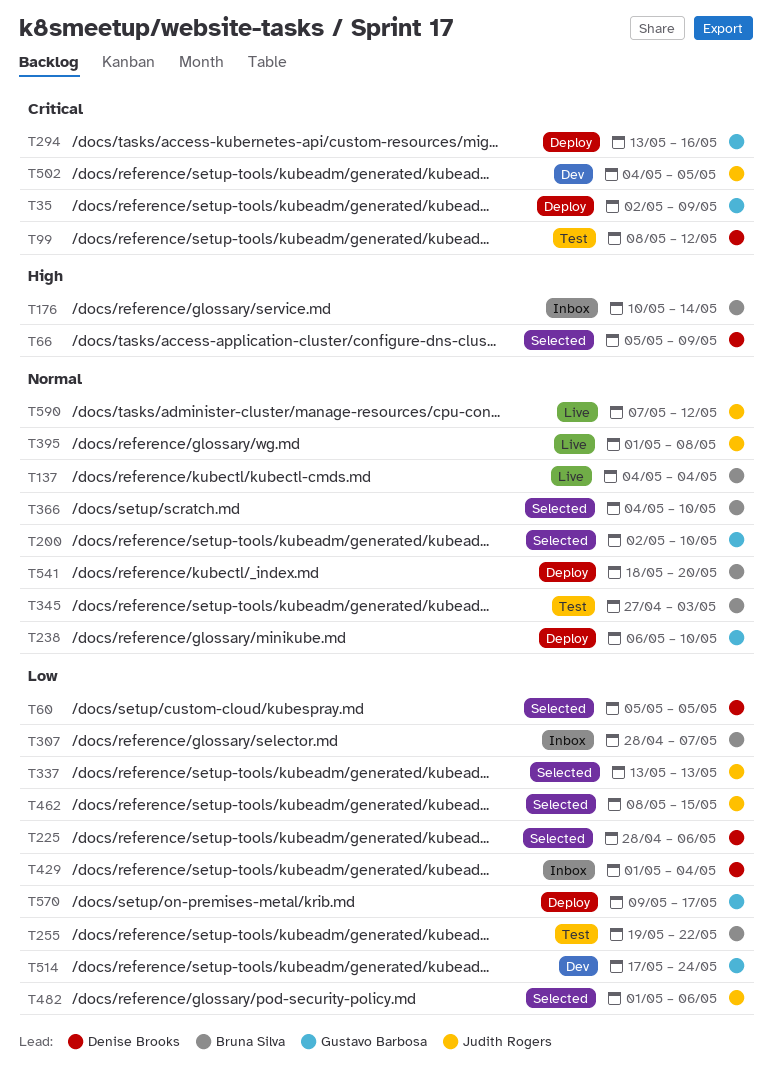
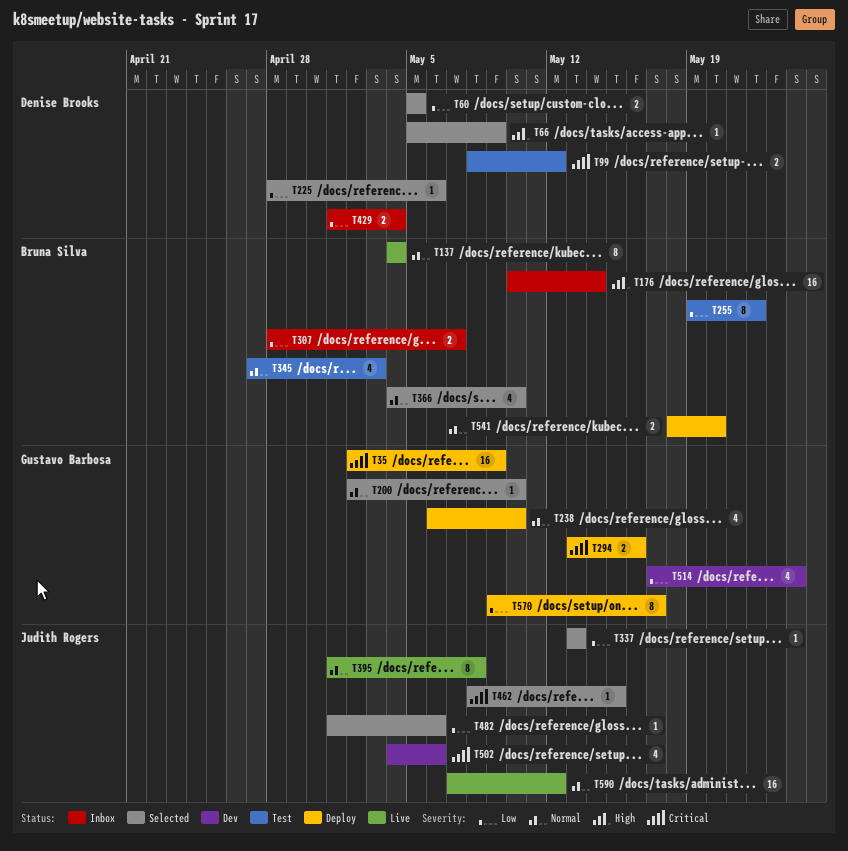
T462, priority: Low -> Critical
T502, due: May 5 -> May 6

